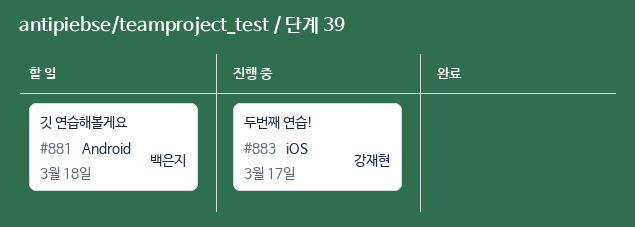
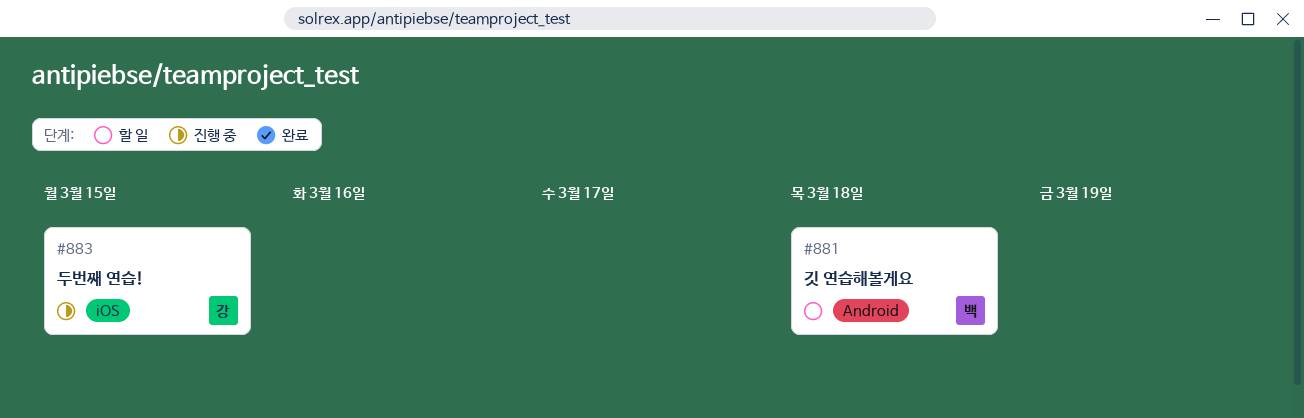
#883, due: Mar 17 -> Mar 15

